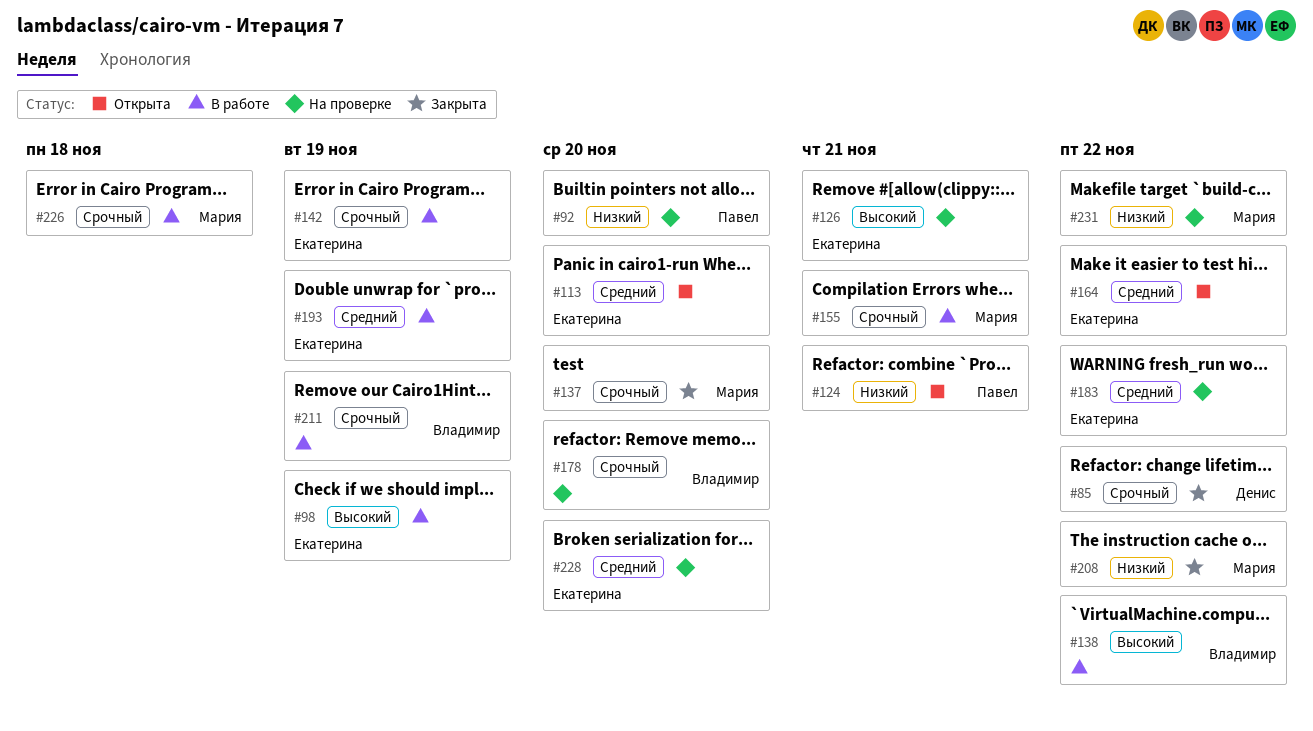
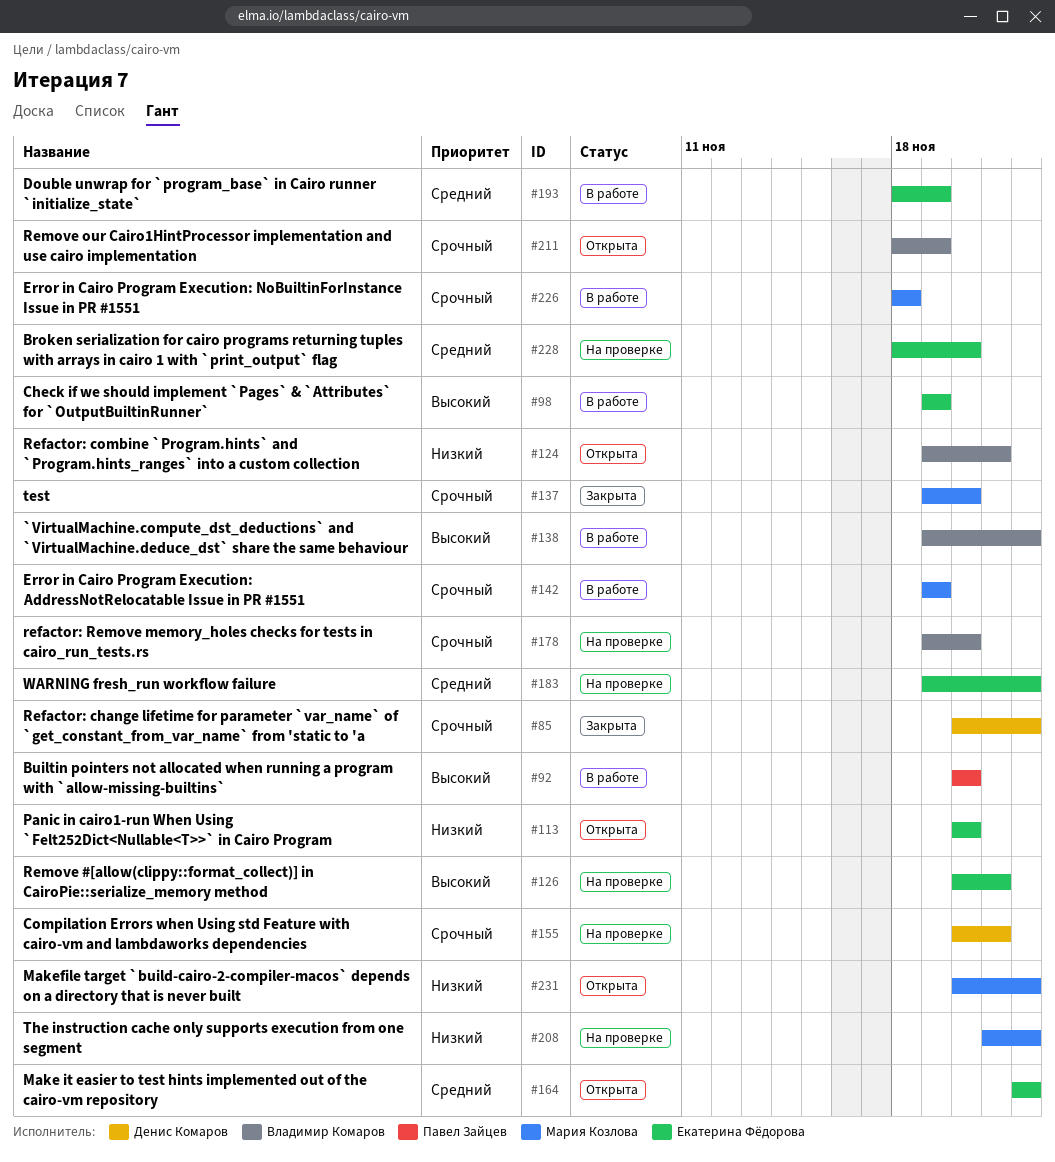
#92, status: На проверке -> В работе
#92, priority: Низкий -> Высокий
#113, priority: Средний -> Низкий
#124, owner: Павел Зайцев -> Владимир Комаров
#142, owner: Екатерина Фёдорова -> Мария Козлова
#155, status: В работе -> На проверке
#155, owner: Мария Козлова -> Денис Комаров
#208, status: Закрыта -> На проверке
#211, status: В работе -> Открыта
#231, status: На проверке -> Открыта

